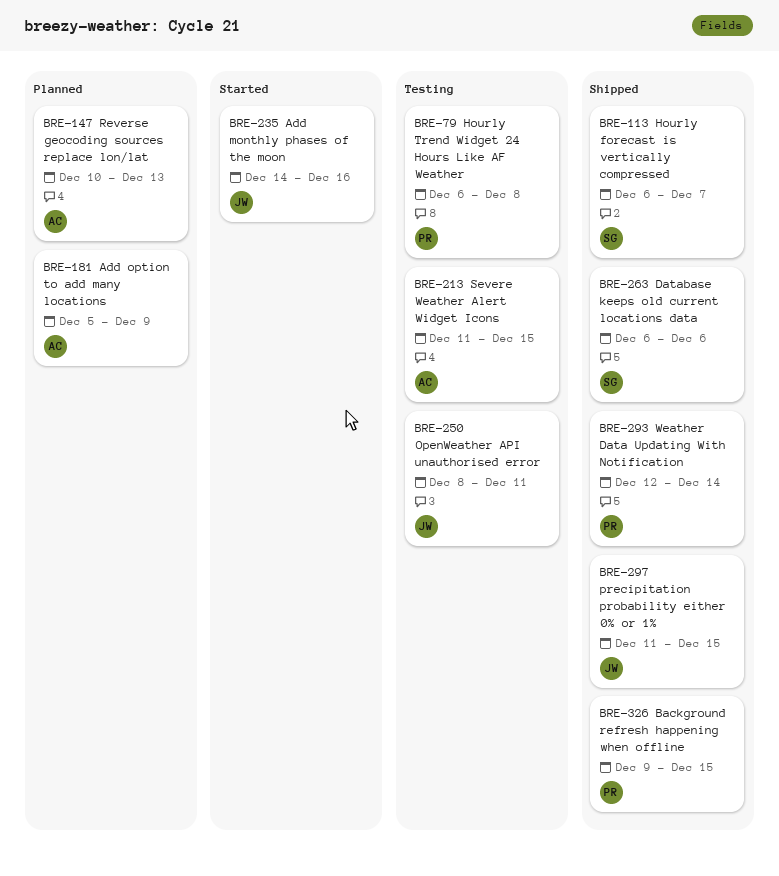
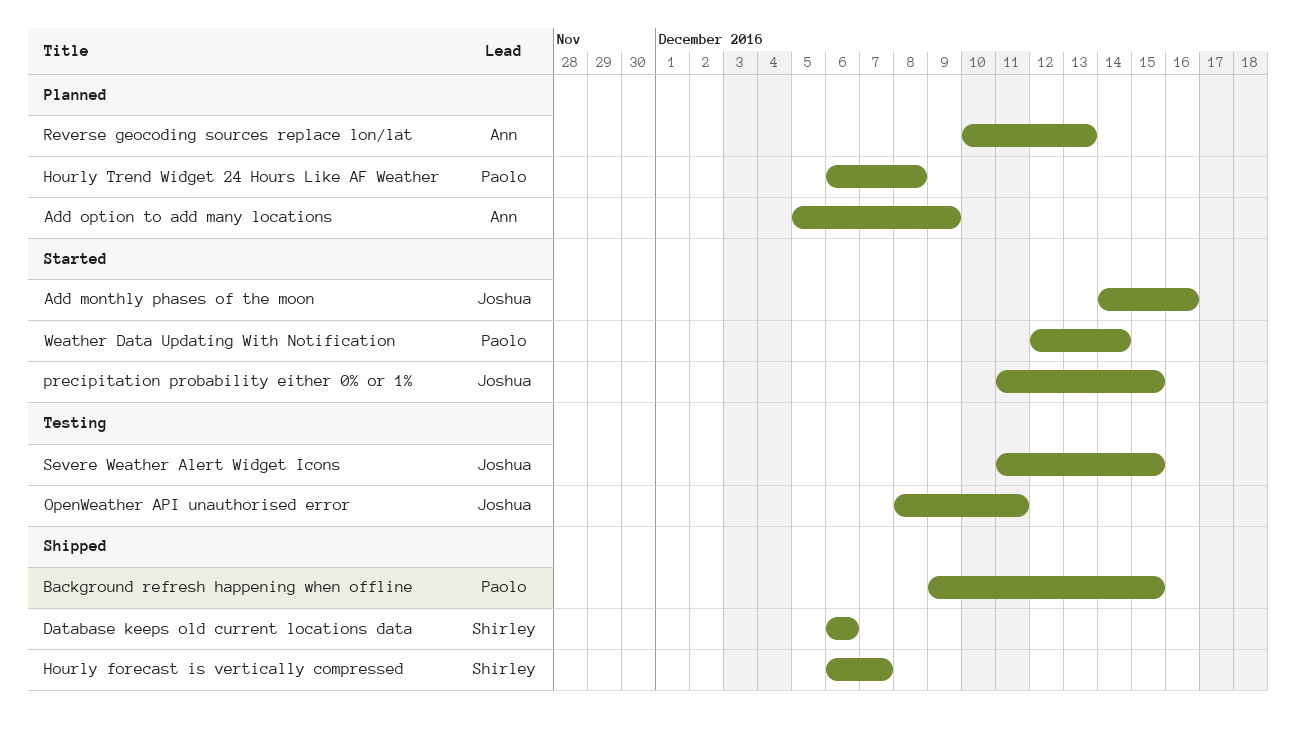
Hourly Trend Widget 24 Hours Like AF Weather, status: Testing -> Planned
precipitation probability either 0% or 1%, status: Shipped -> Started
Severe Weather Alert Widget Icons, owner: Ann -> Joshua
Weather Data Updating With Notification, status: Shipped -> Started

